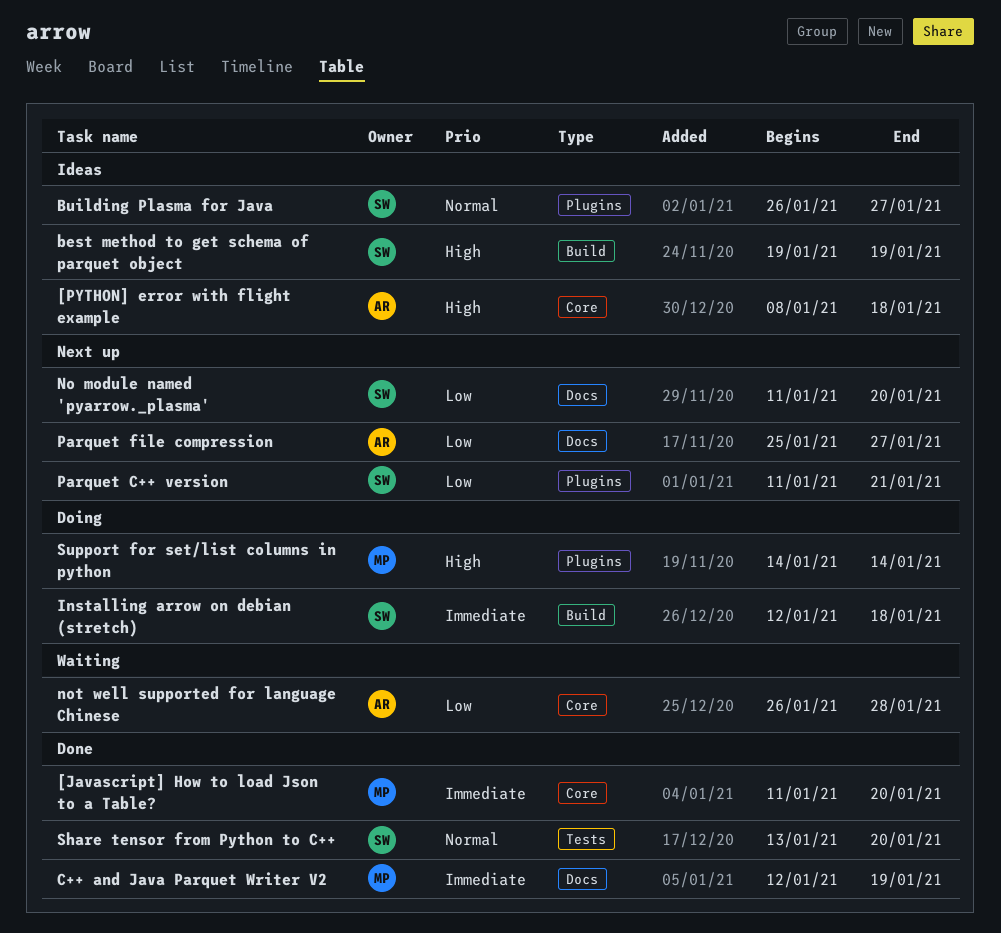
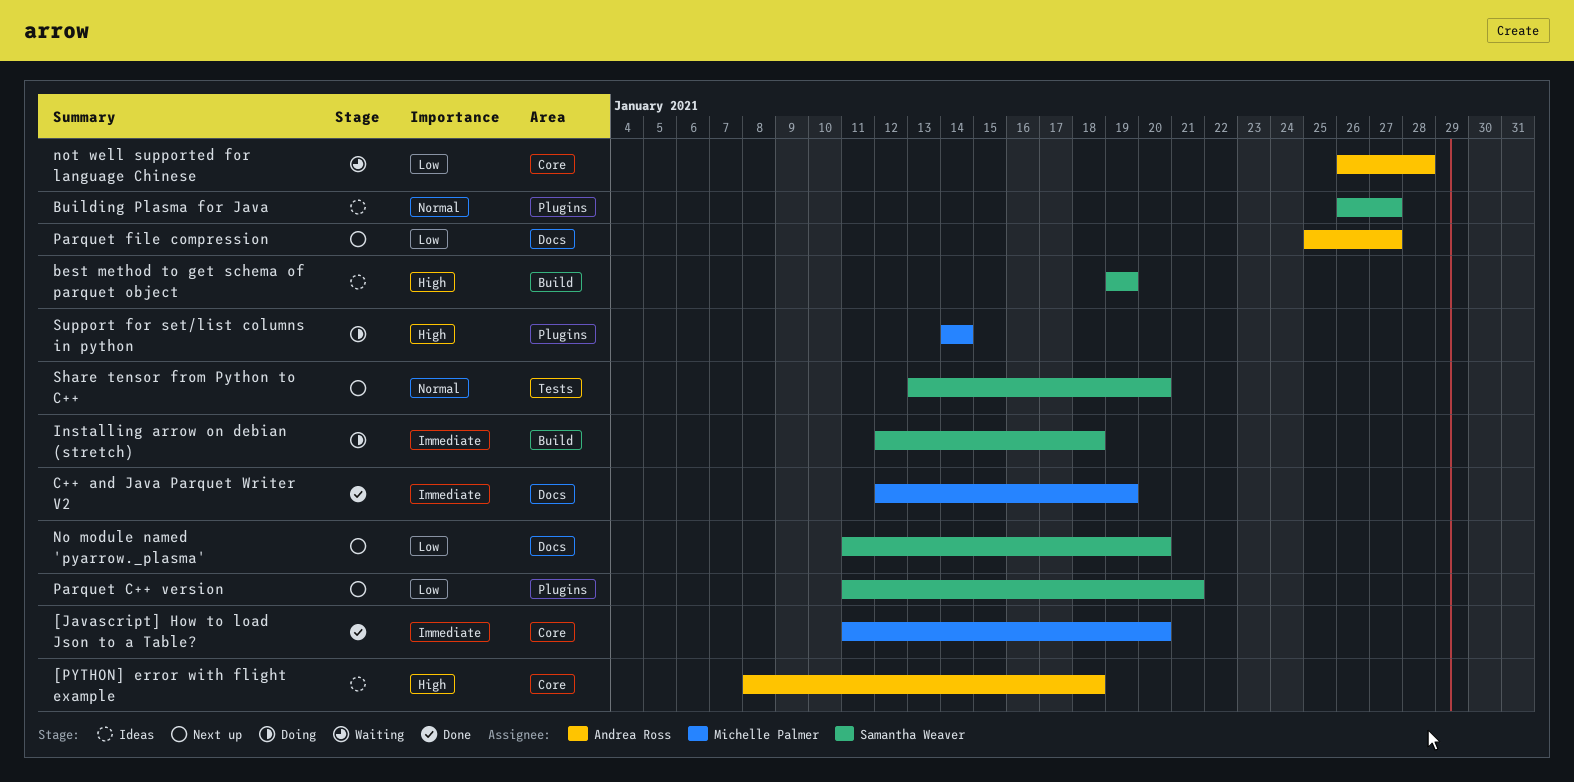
Share tensor from Python to C++, status: Done -> Next up

